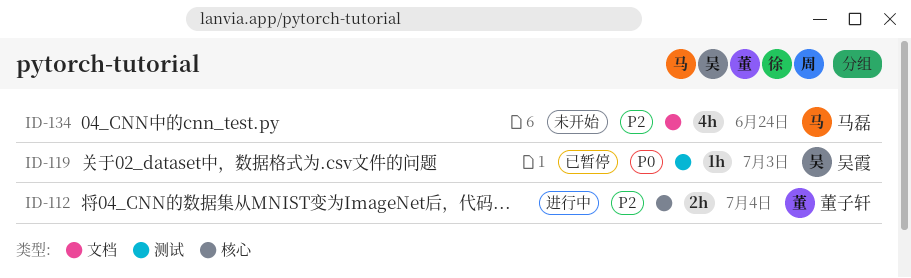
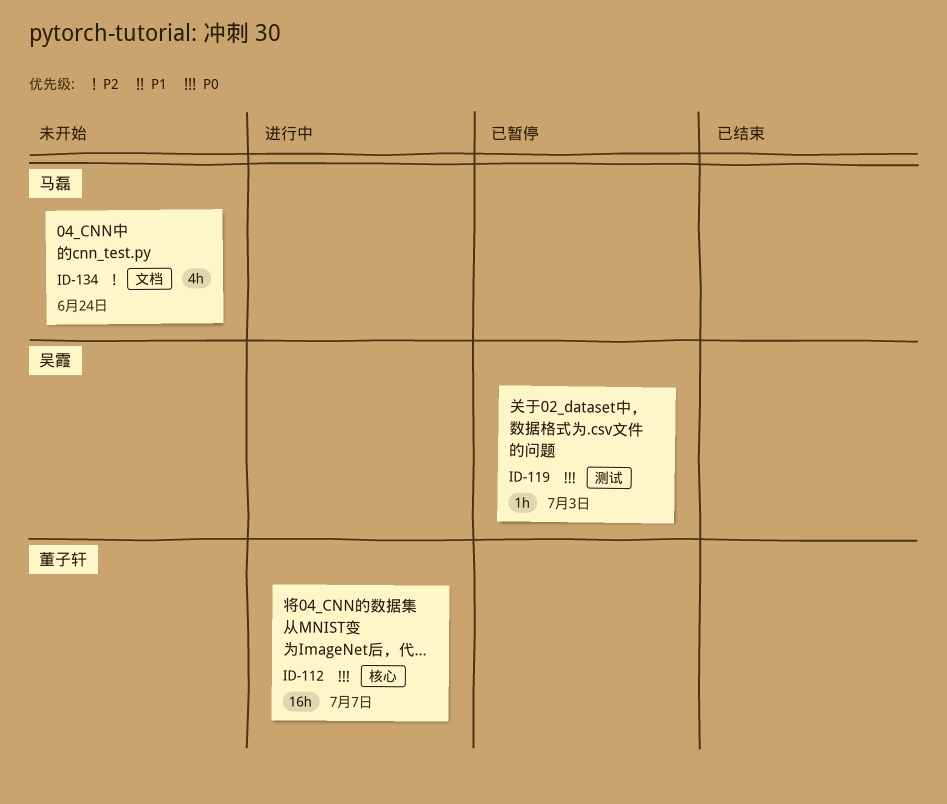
ID-112, priority: P2 -> P0
ID-112, estimate: 2h -> 16h
ID-112, due: Jul 4 -> Jul 7

